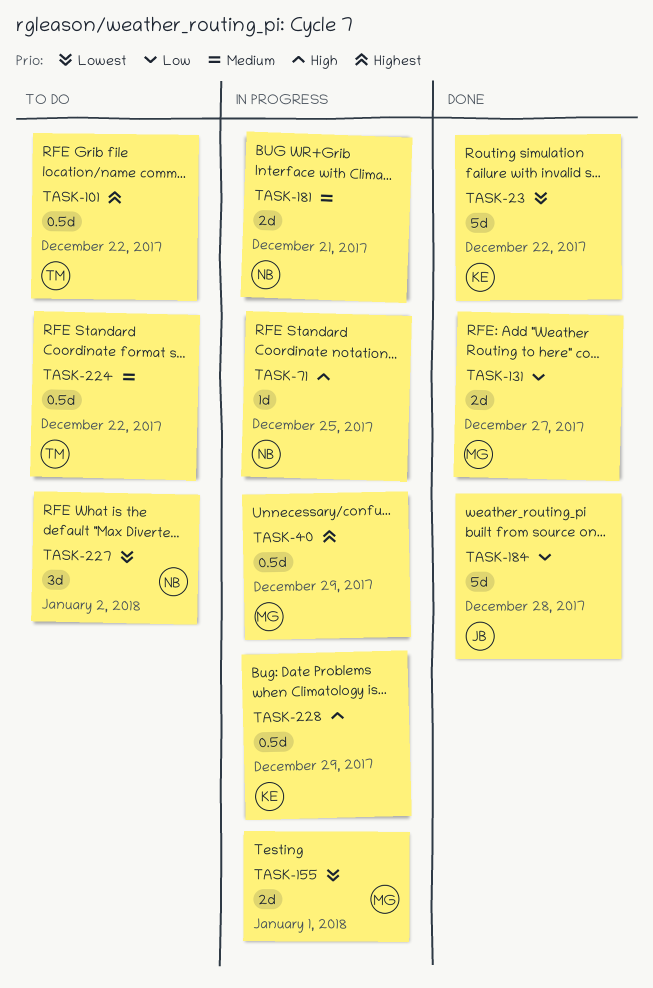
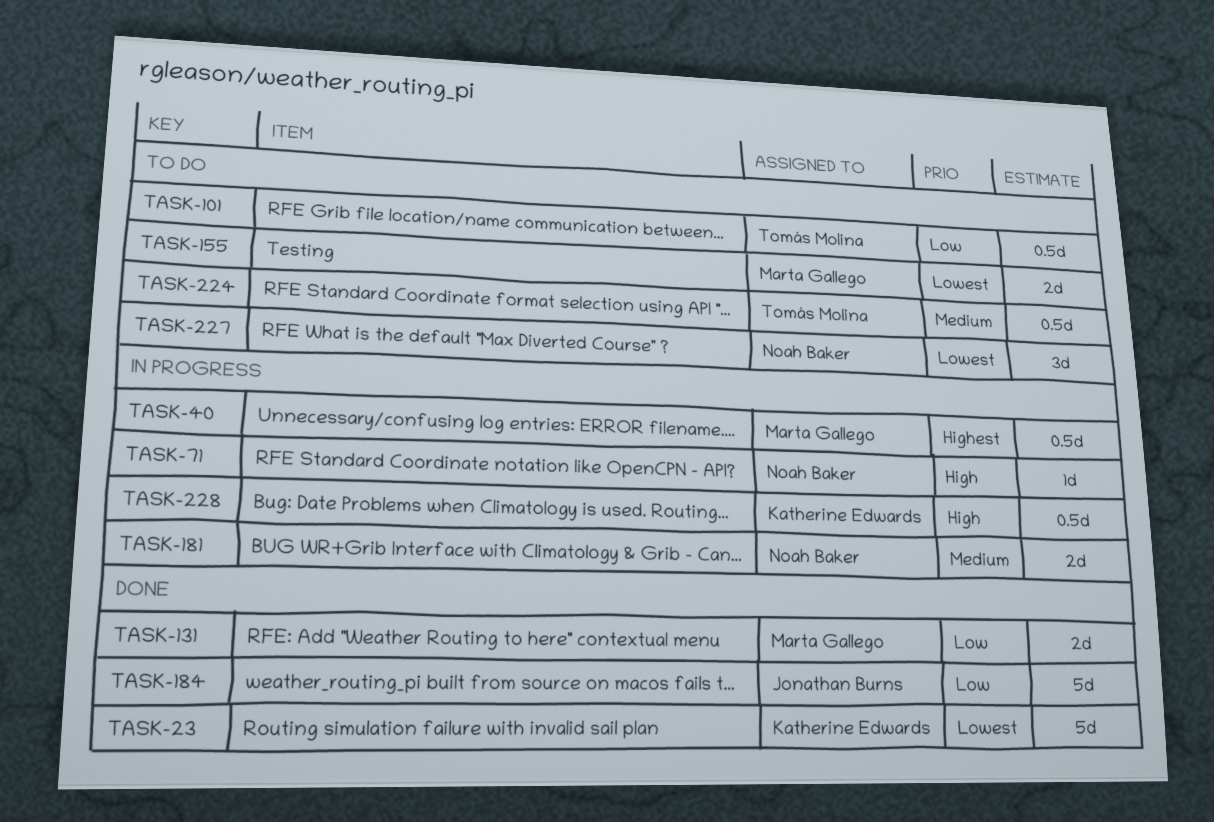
TASK-101, priority: Highest -> Low
TASK-155, status: In progress -> To do

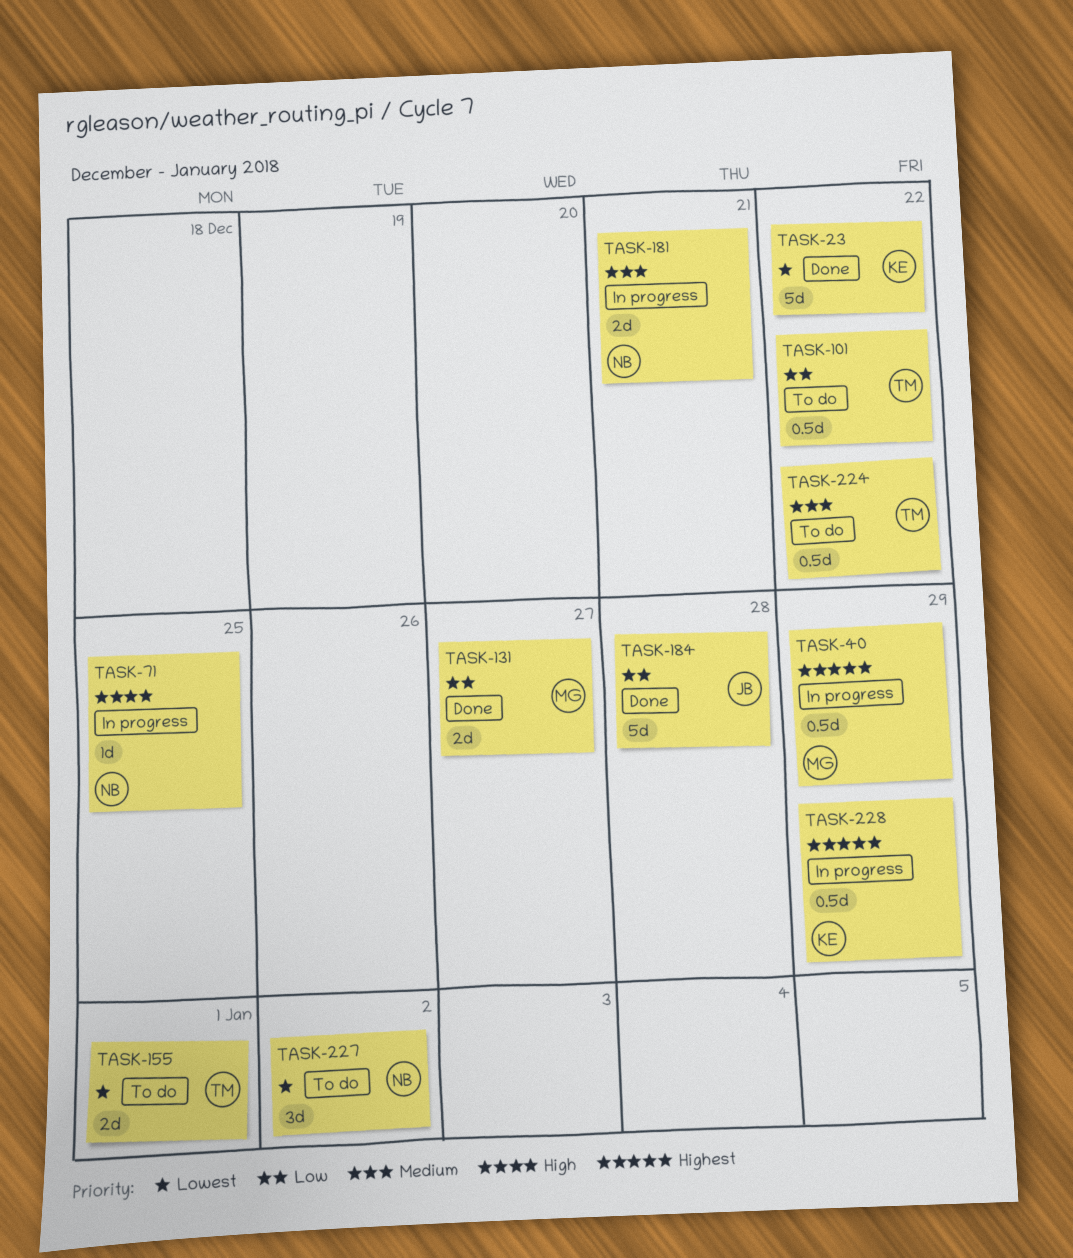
TASK-155, owner: Marta Gallego -> Tomás Molina
TASK-228, priority: High -> Highest

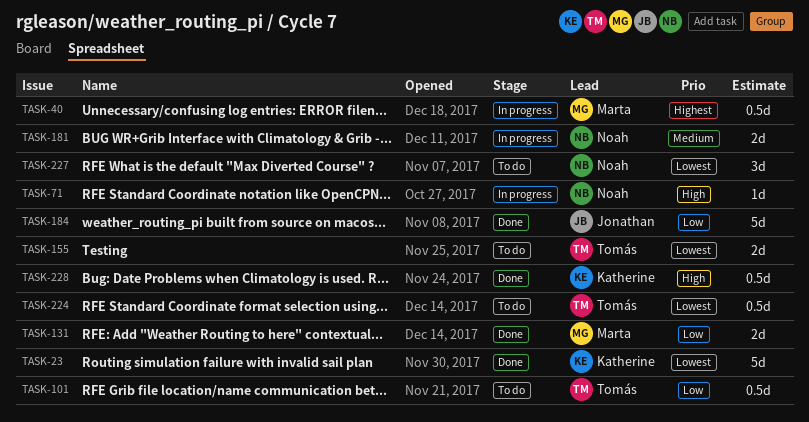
TASK-224, priority: Medium -> Lowest
TASK-228, status: In progress -> Done
TASK-228, priority: Highest -> High

